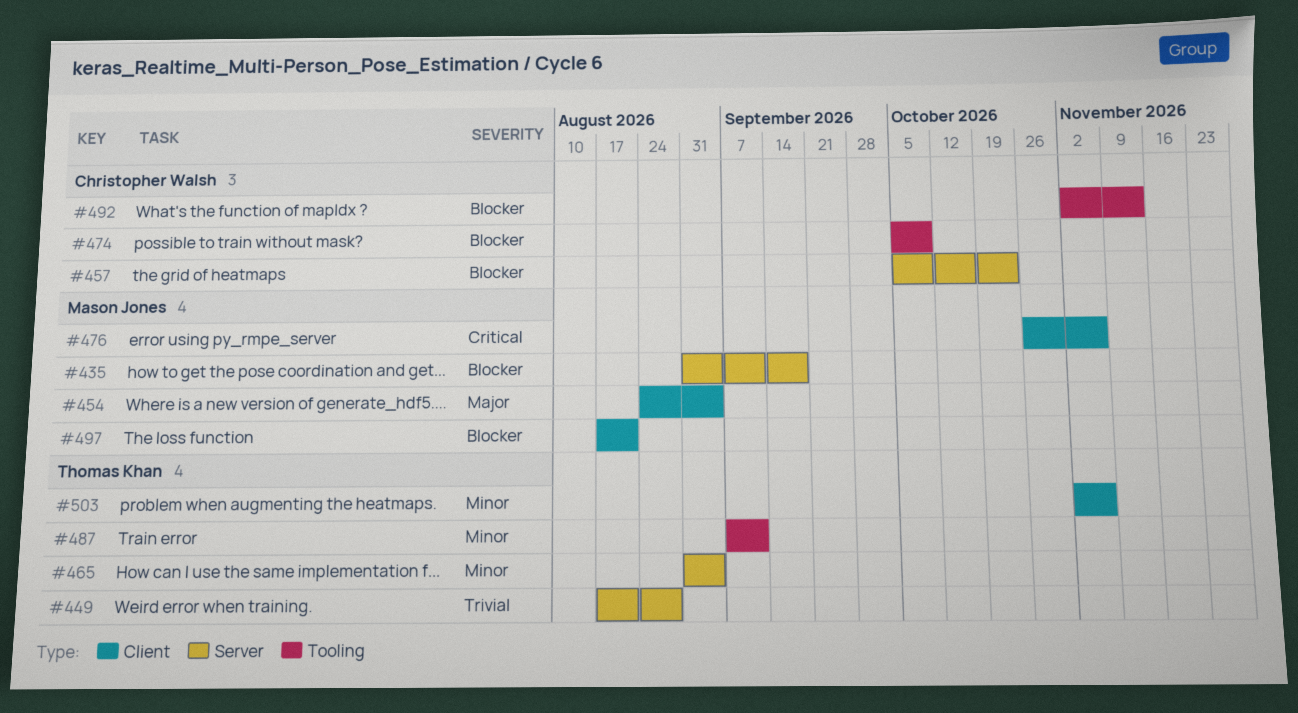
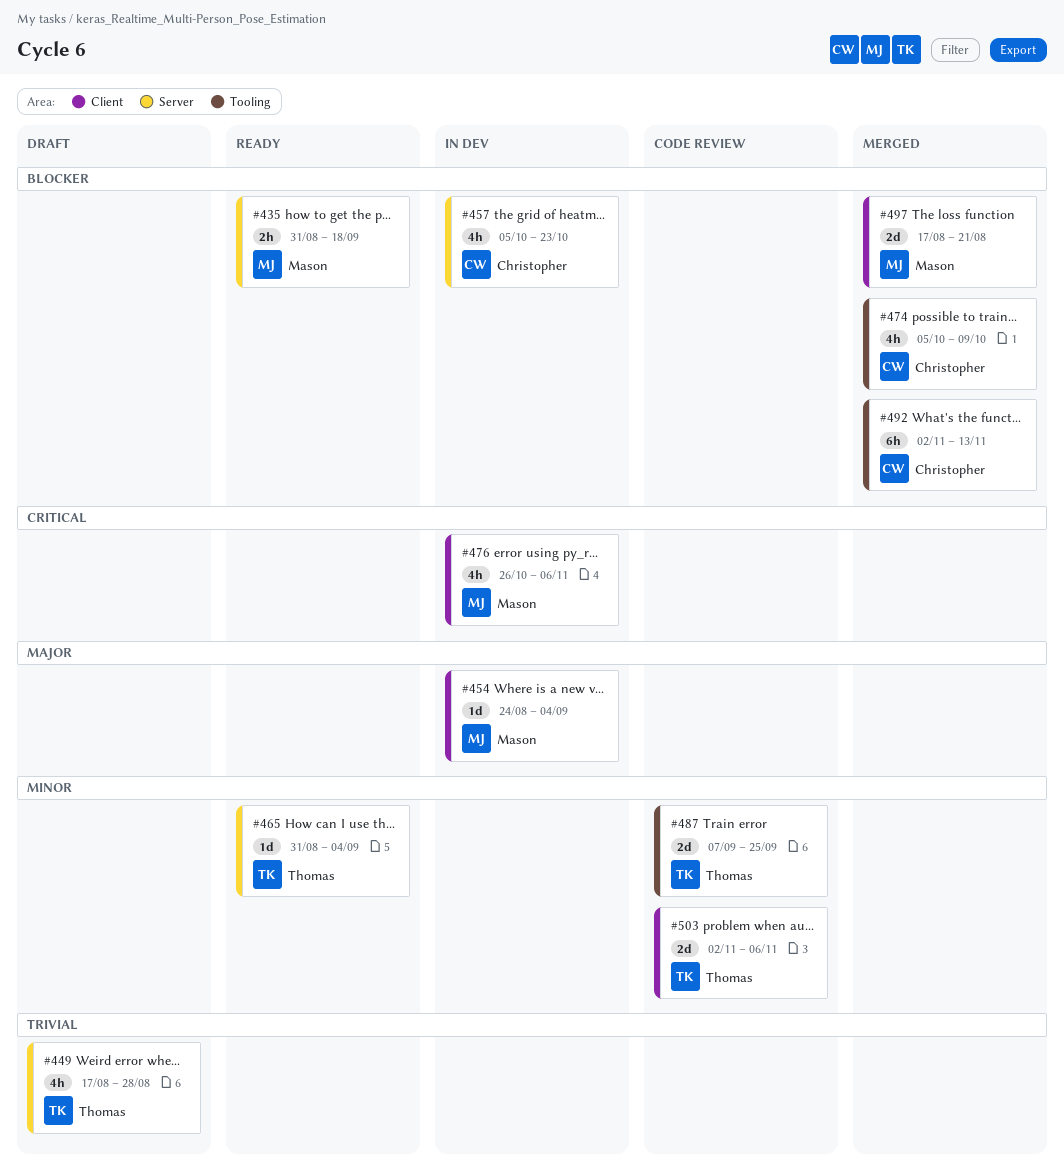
#487, due: Sep 11 -> Sep 25

